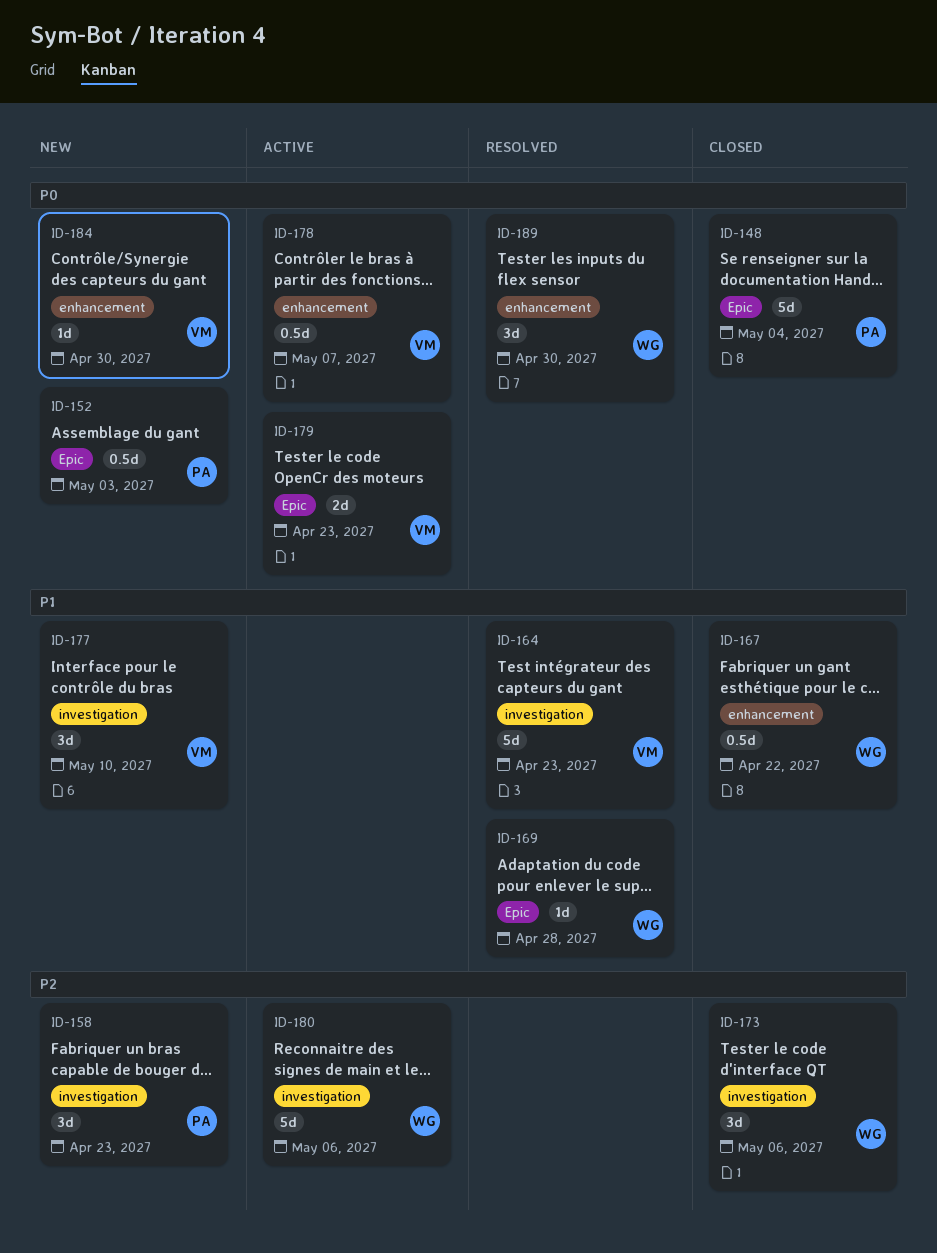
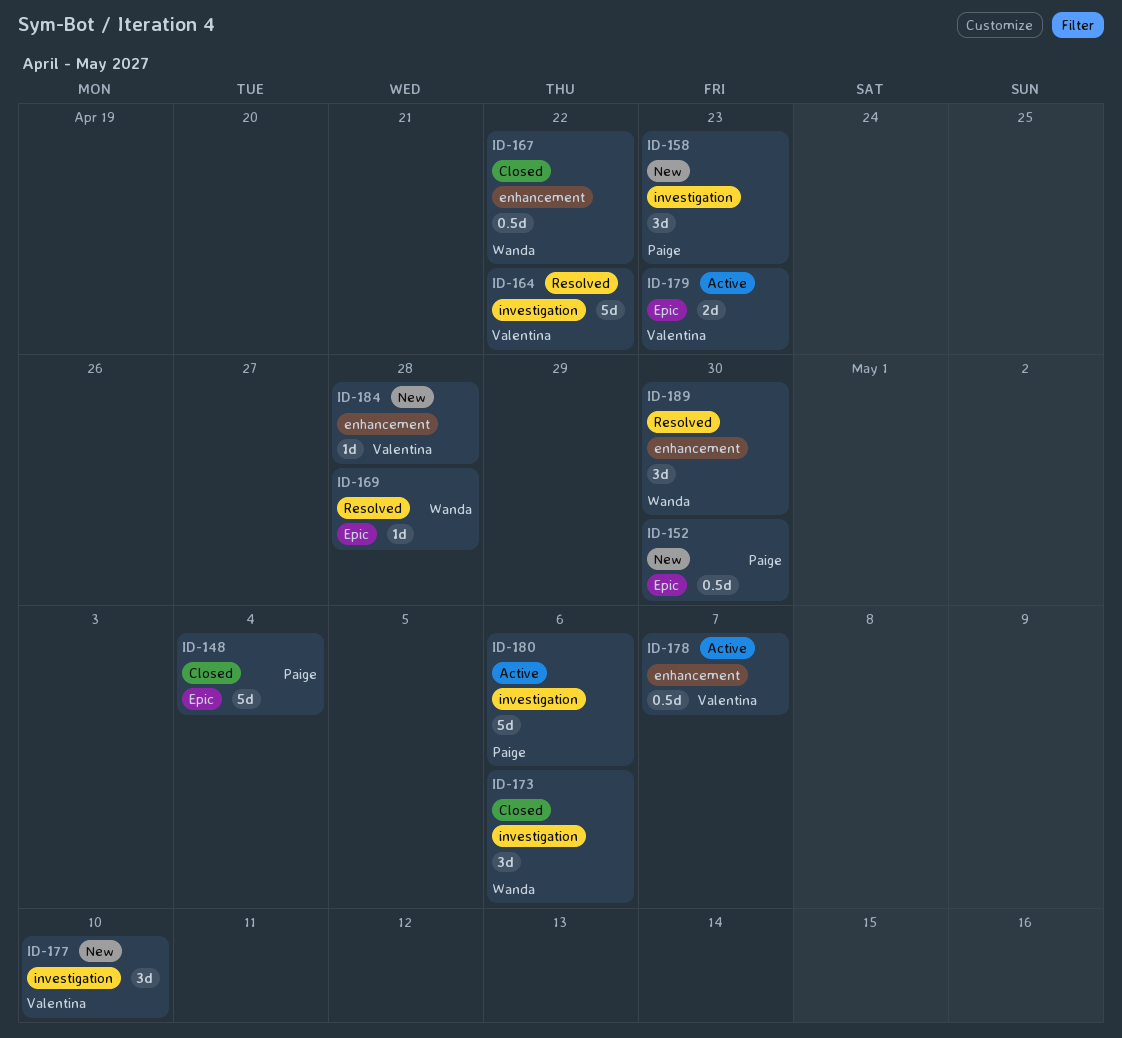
ID-152, due: May 3 -> Apr 30
ID-164, due: Apr 23 -> Apr 22
ID-180, owner: Wanda -> Paige
ID-184, due: Apr 30 -> Apr 28

